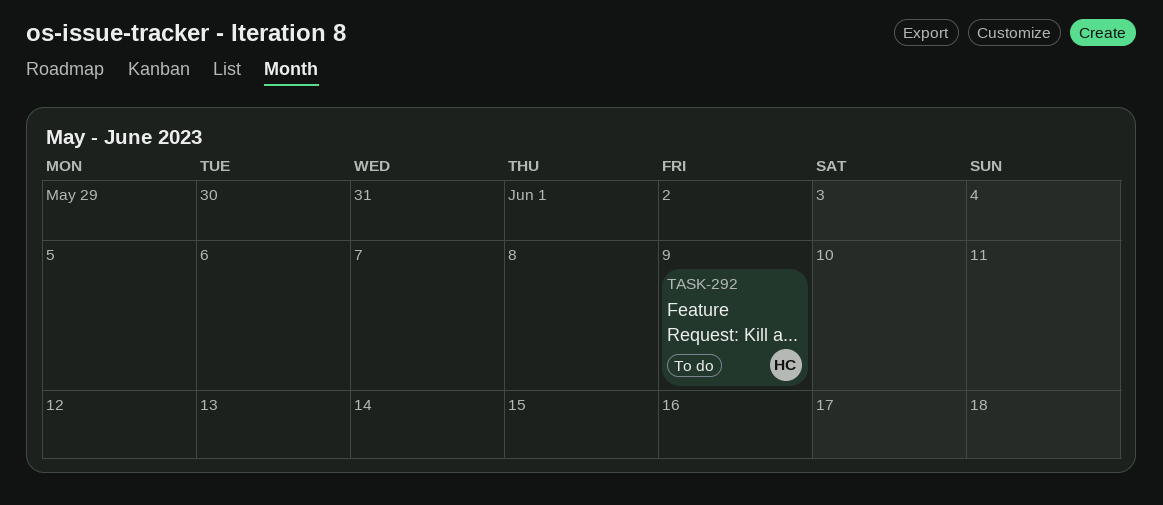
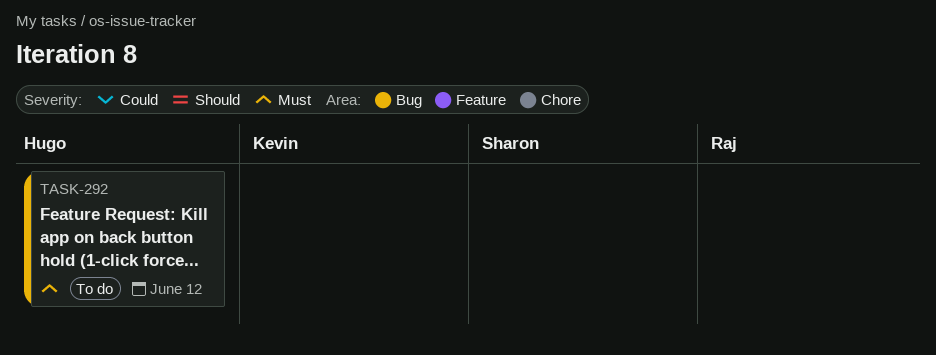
TASK-292, due: Jun 9 -> Jun 12

